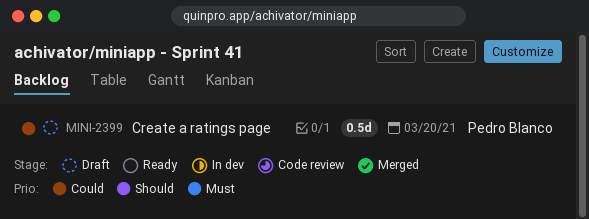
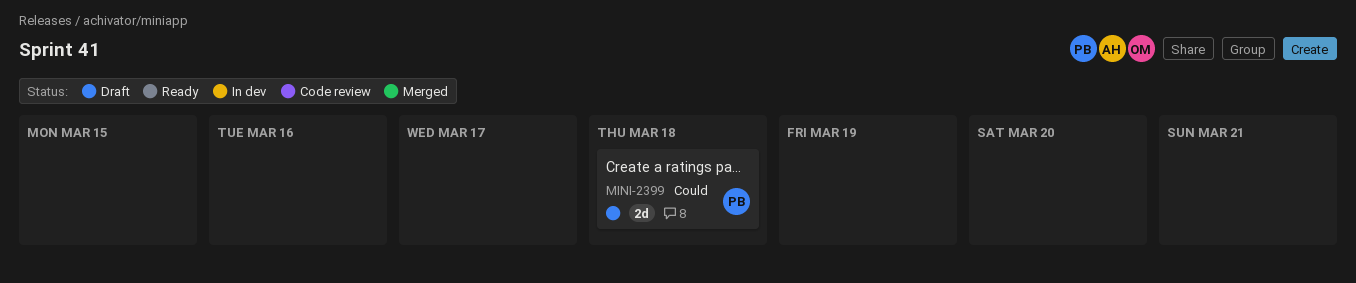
MINI-2399, estimate: 0.5d -> 2d
MINI-2399, due: Mar 20 -> Mar 18

